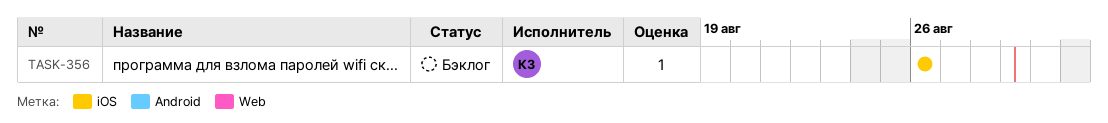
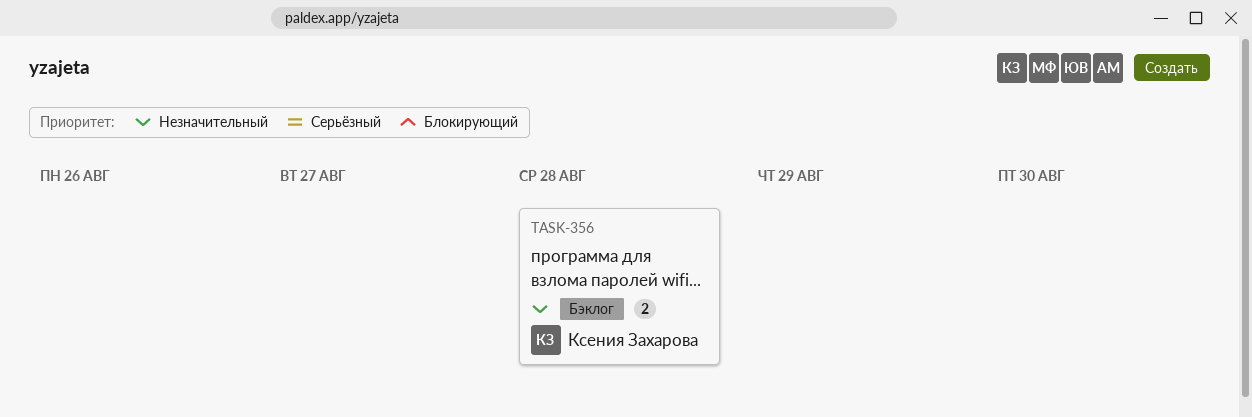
TASK-356, estimate: 1 -> 2
TASK-356, due: Aug 26 -> Aug 28

